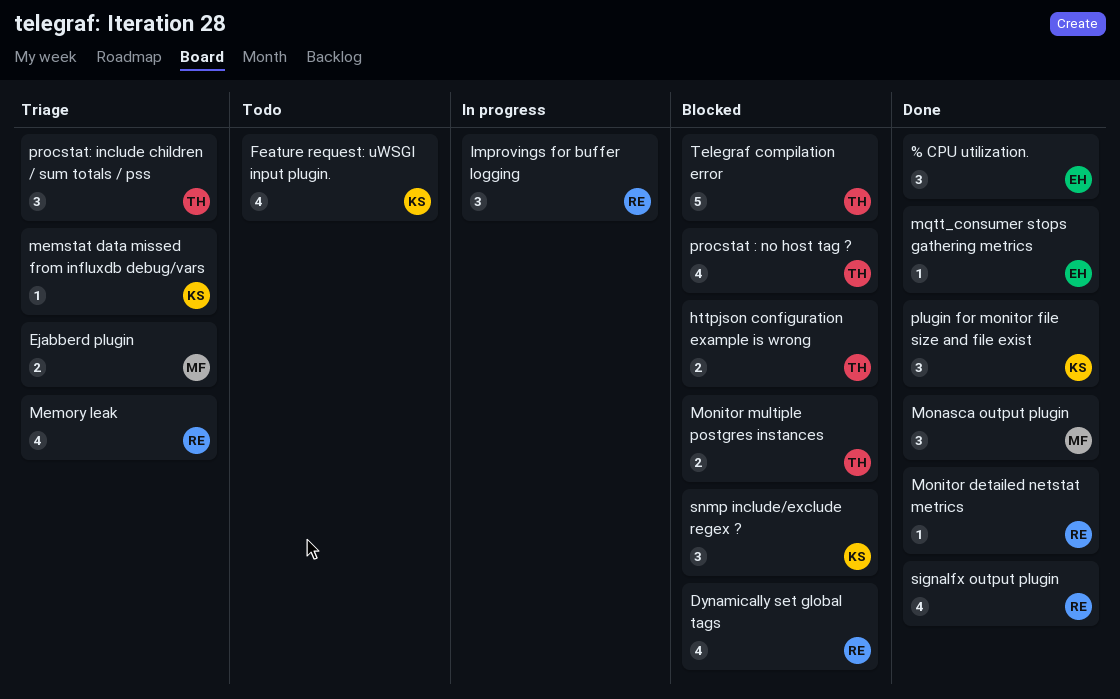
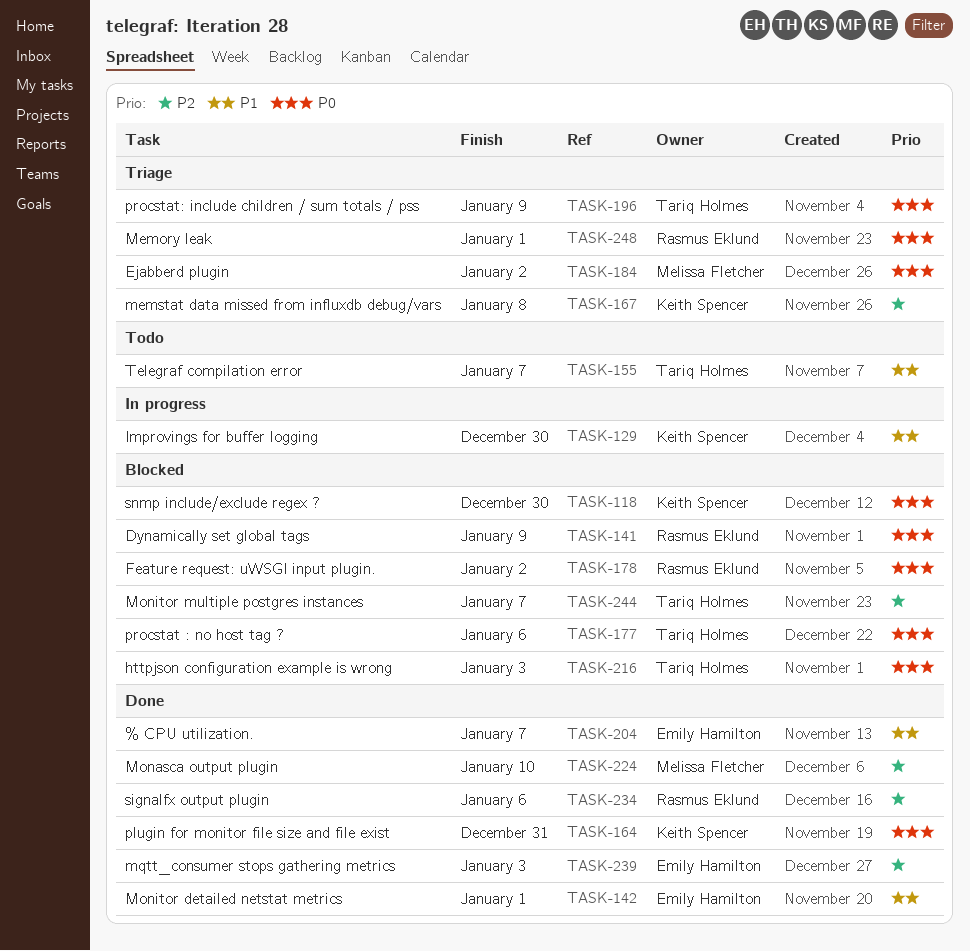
Feature request: uWSGI input plugin., status: Todo -> Blocked
Feature request: uWSGI input plugin., owner: Keith Spencer -> Rasmus Eklund
Improvings for buffer logging, owner: Rasmus Eklund -> Keith Spencer
Monitor detailed netstat metrics, owner: Rasmus Eklund -> Emily Hamilton
Telegraf compilation error, status: Blocked -> Todo

